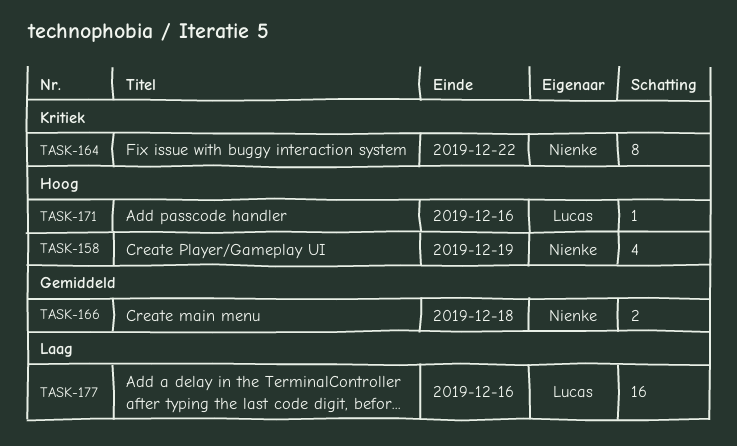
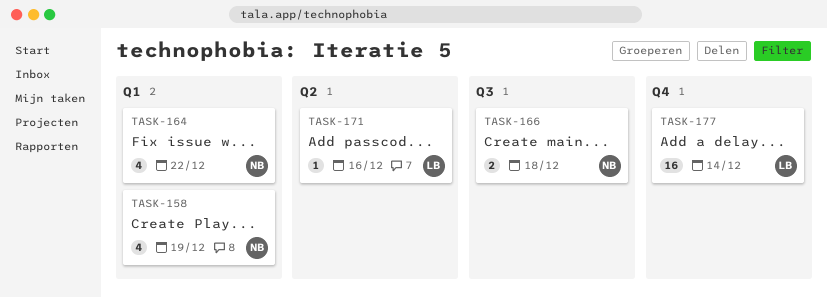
TASK-164, estimate: 8 -> 4
TASK-177, due: Dec 16 -> Dec 14

